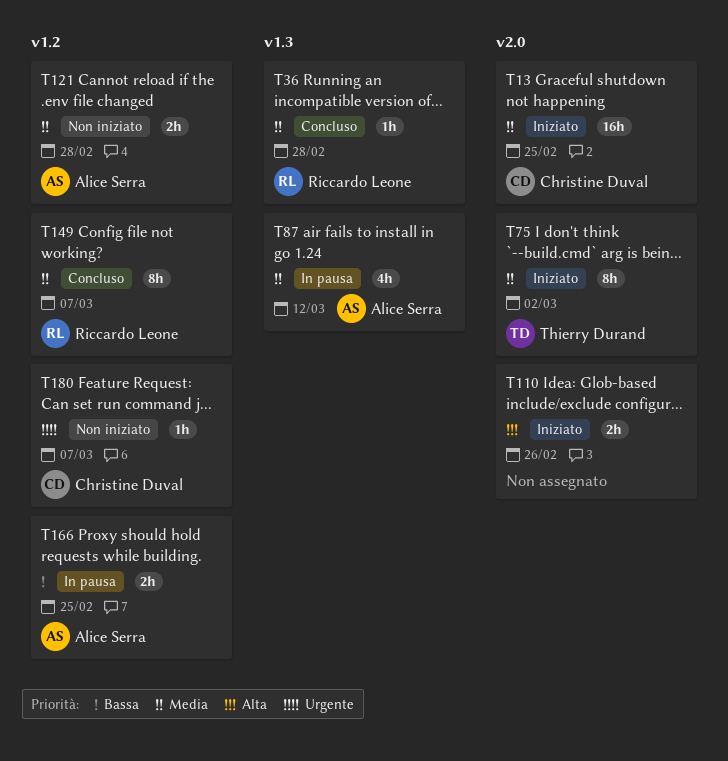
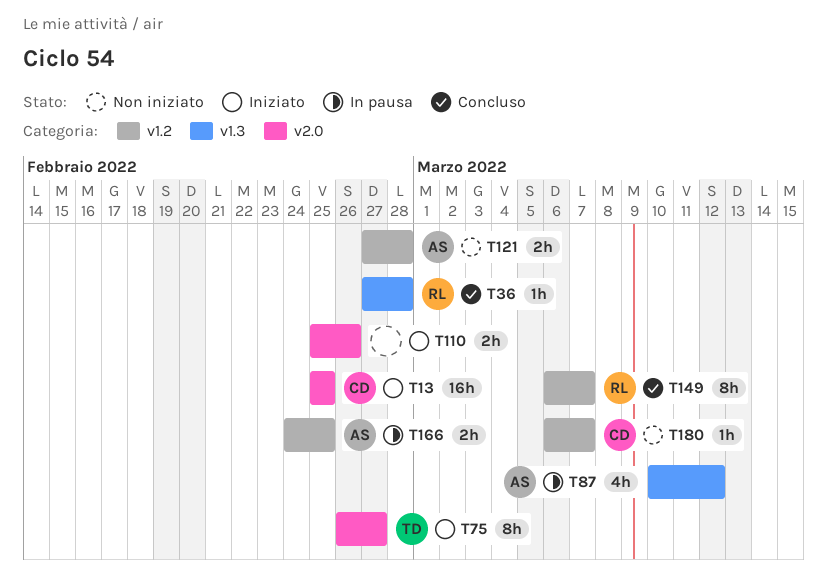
T75, due: Mar 2 -> Feb 27

